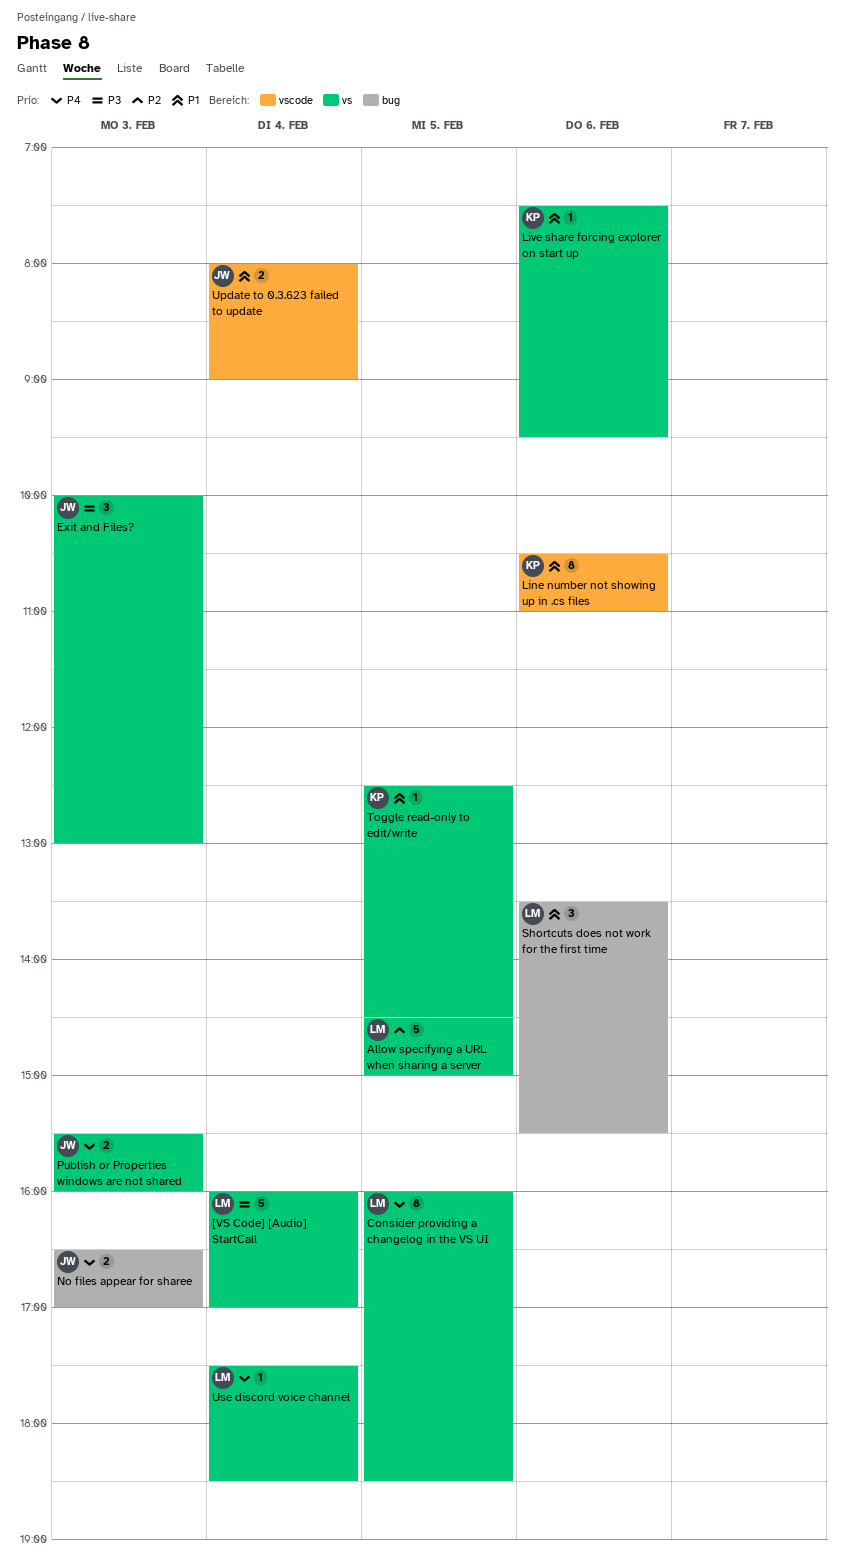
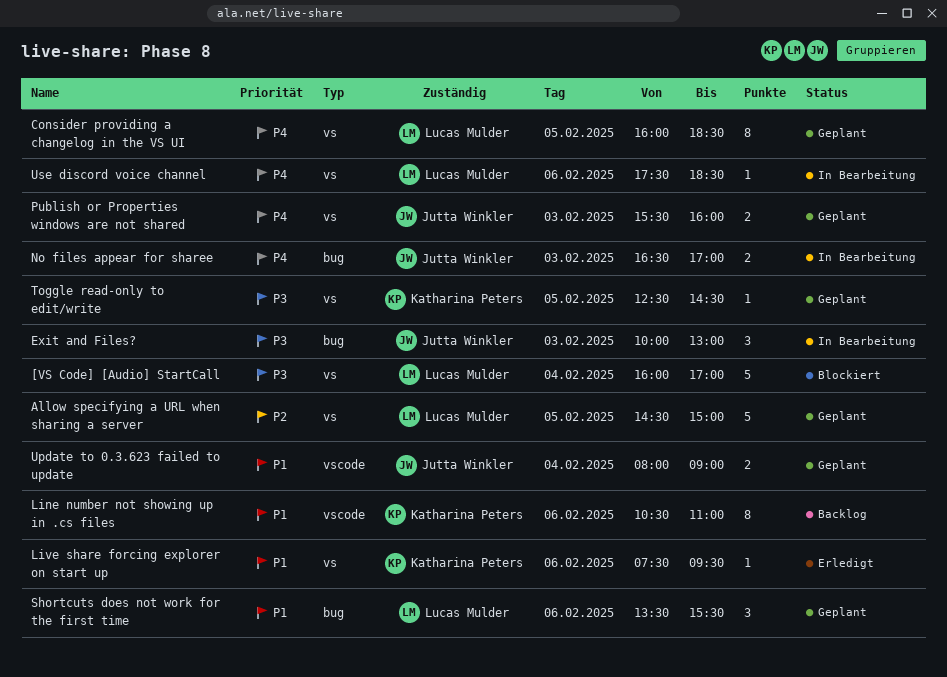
Exit and Files?, label: vs -> bug
Toggle read-only to edit/write, priority: P1 -> P3
Use discord voice channel, day: Feb 4 -> Feb 6

